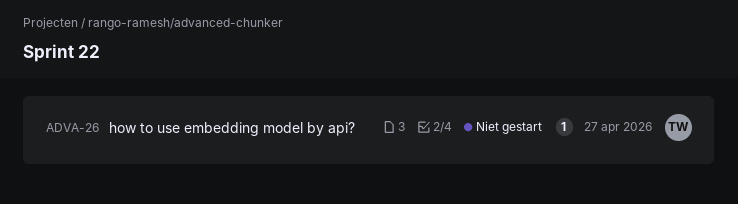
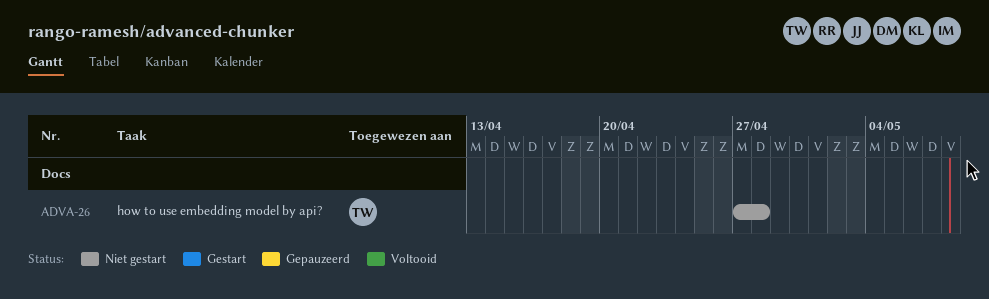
ADVA-26, due: Apr 27 -> Apr 28

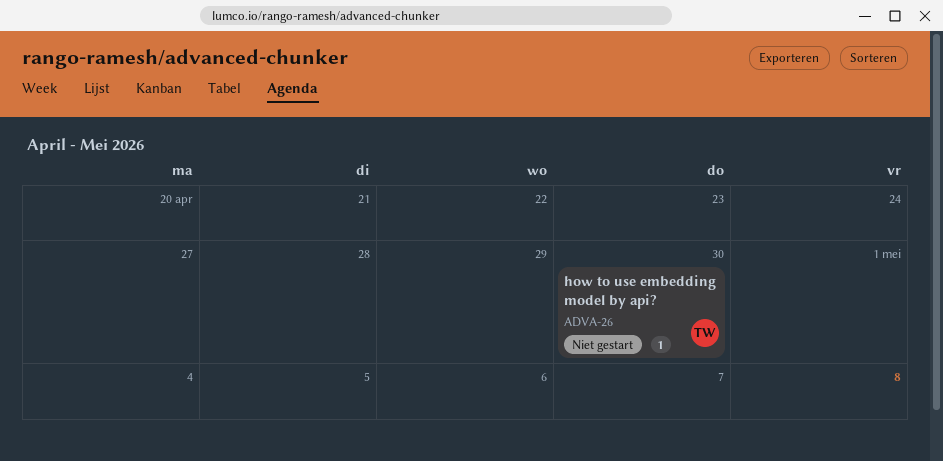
ADVA-26, due: Apr 28 -> Apr 30

